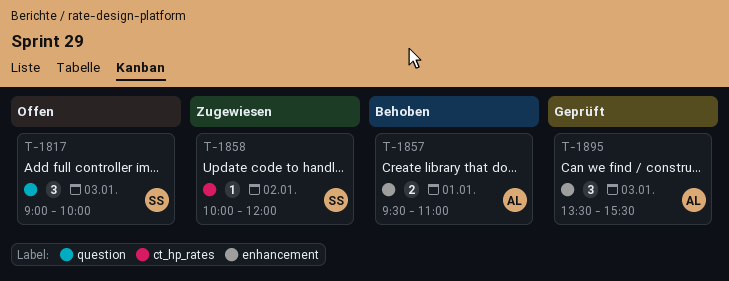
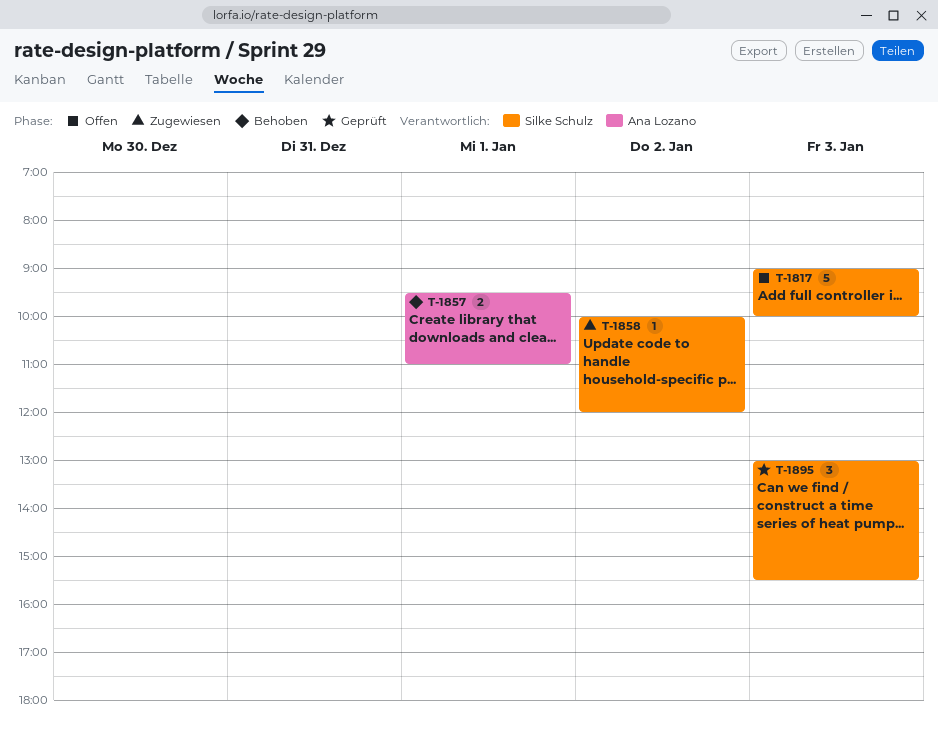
T-1817, estimate: 3 -> 5
T-1895, owner: Ana Lozano -> Silke Schulz
T-1895, begins: 13:30 -> 13:00

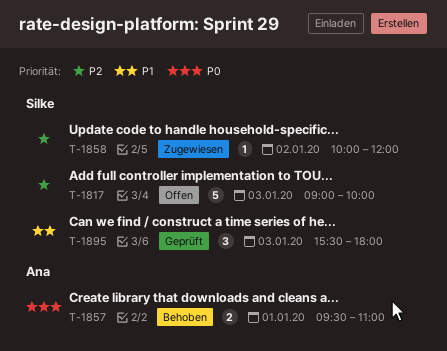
T-1895, begins: 13:00 -> 15:30
T-1895, ends: 15:30 -> 18:00

